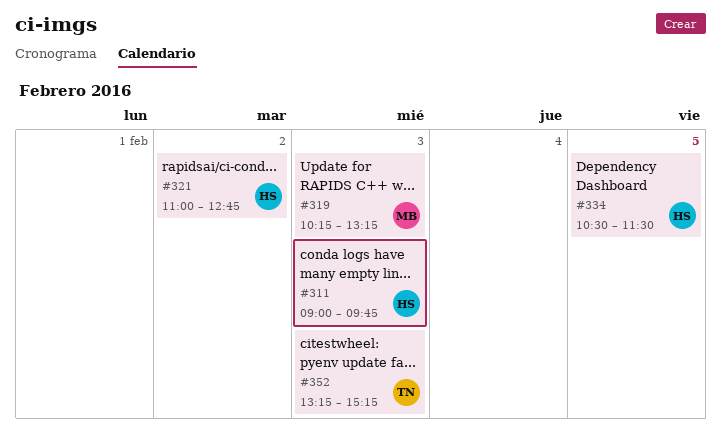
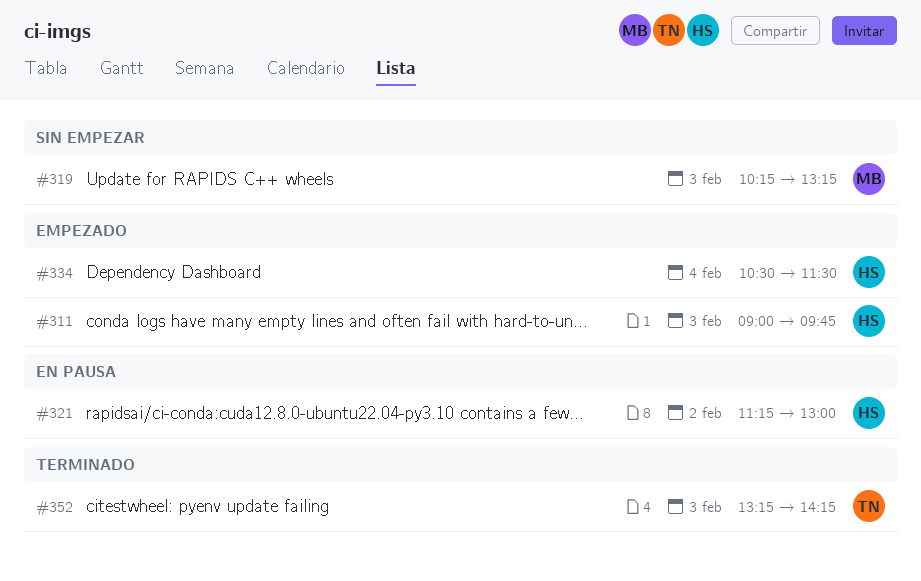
#321, begins: 11:00 -> 11:15
#321, ends: 12:45 -> 13:00
#334, day: Feb 5 -> Feb 4
#352, ends: 15:15 -> 14:15

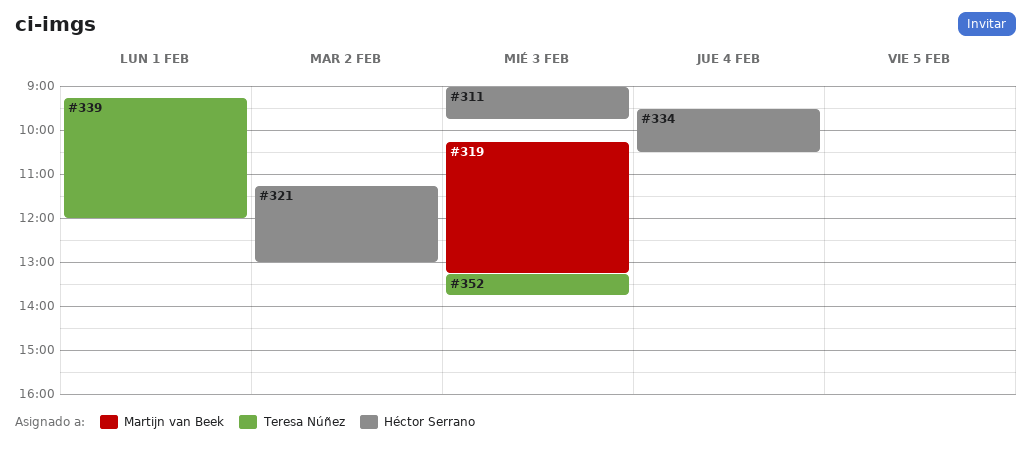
#334, begins: 10:30 -> 09:30
#334, ends: 11:30 -> 10:30
#339: none -> present
#352, ends: 14:15 -> 13:45

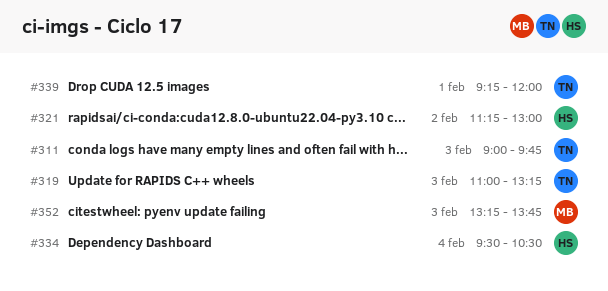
#311, owner: Héctor Serrano -> Teresa Núñez
#319, owner: Martijn van Beek -> Teresa Núñez
#319, begins: 10:15 -> 11:00
#352, owner: Teresa Núñez -> Martijn van Beek

